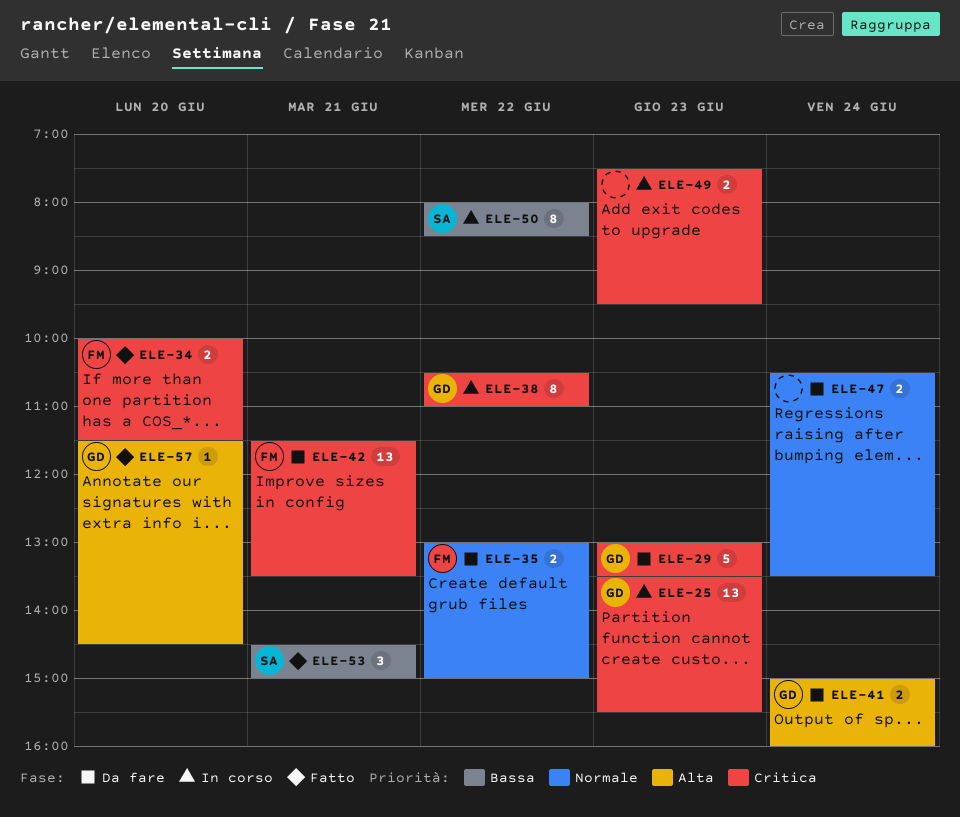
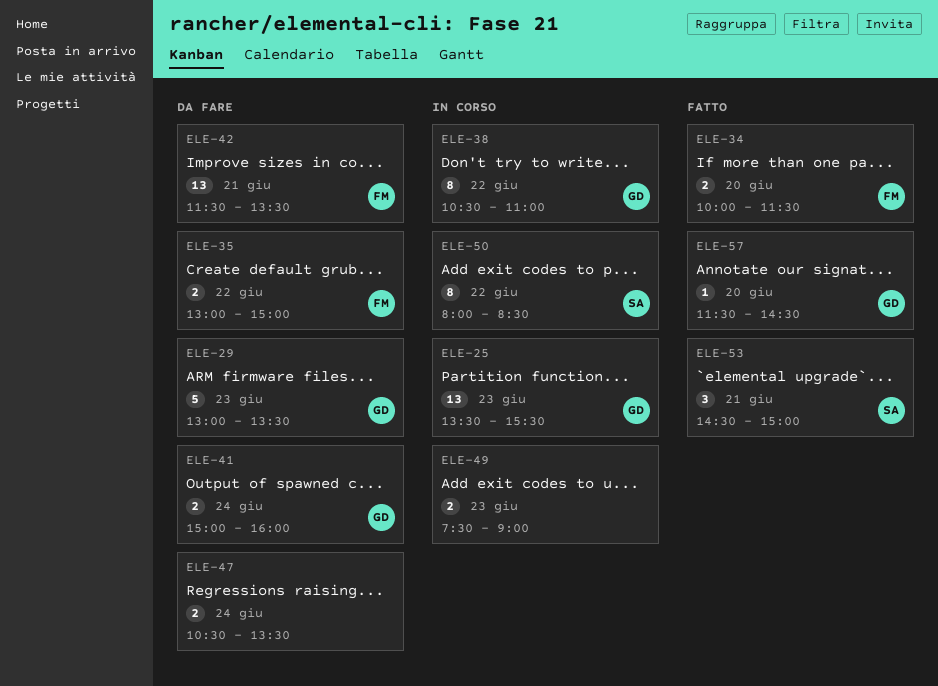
ELE-49, ends: 09:30 -> 09:00

